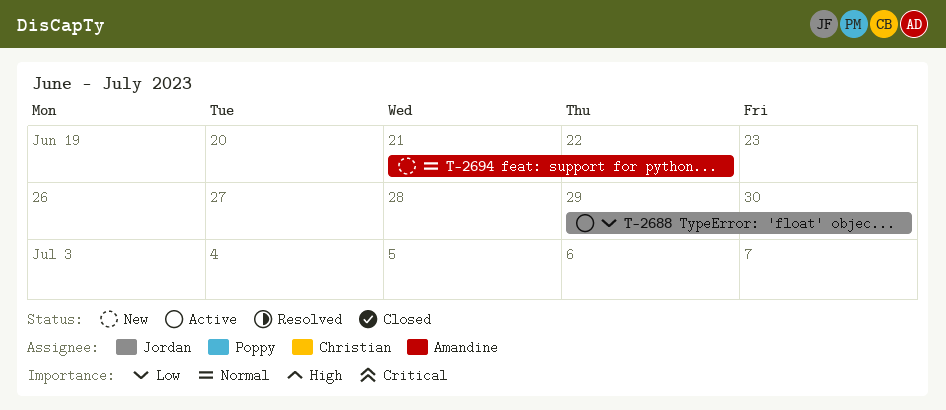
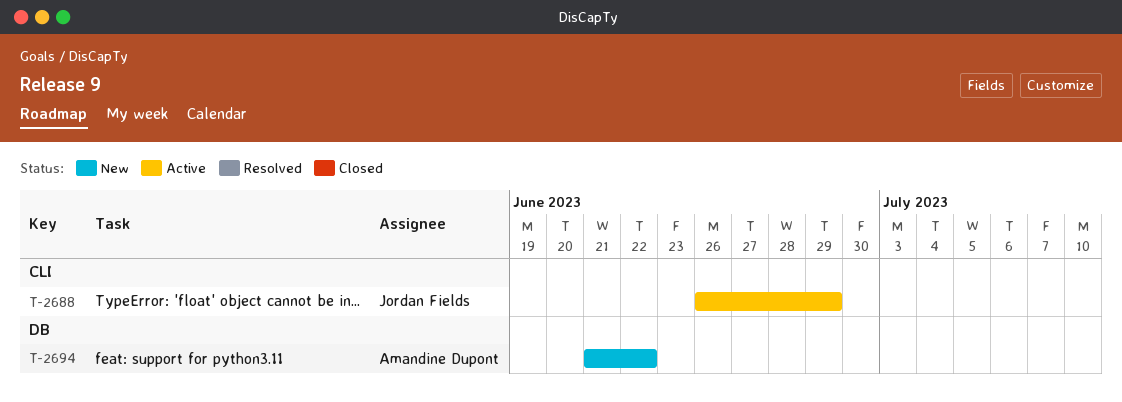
T-2688, start: Jun 29 -> Jun 26
T-2688, due: Jun 30 -> Jun 29

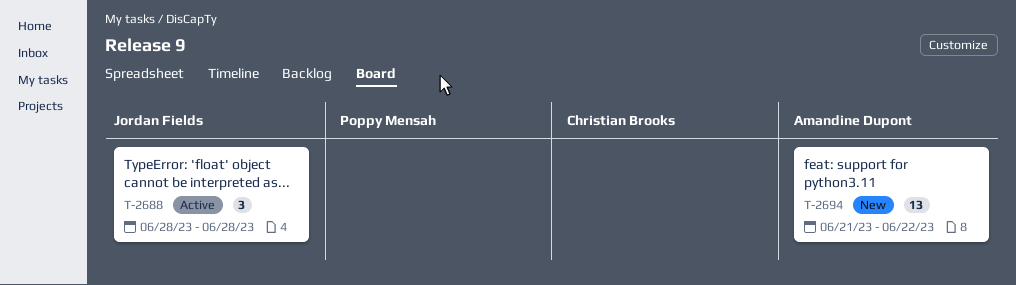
T-2688, start: Jun 26 -> Jun 28
T-2688, due: Jun 29 -> Jun 28

